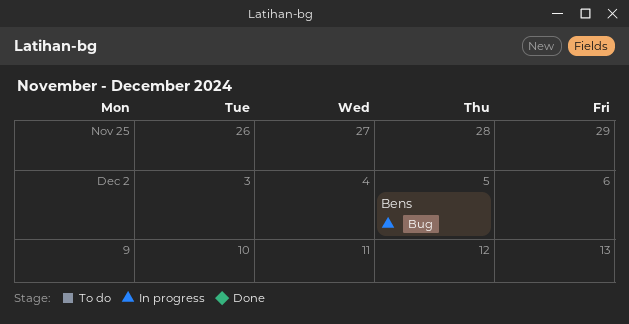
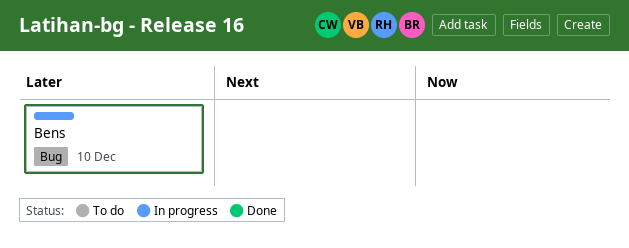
Bens, due: Dec 5 -> Dec 10

